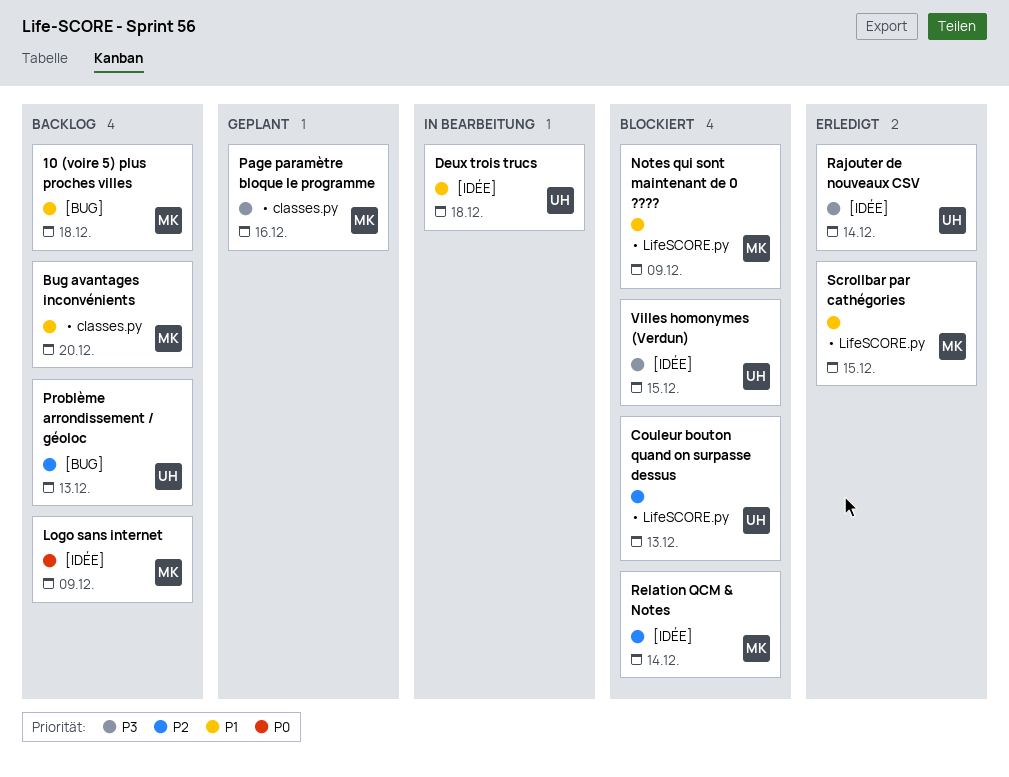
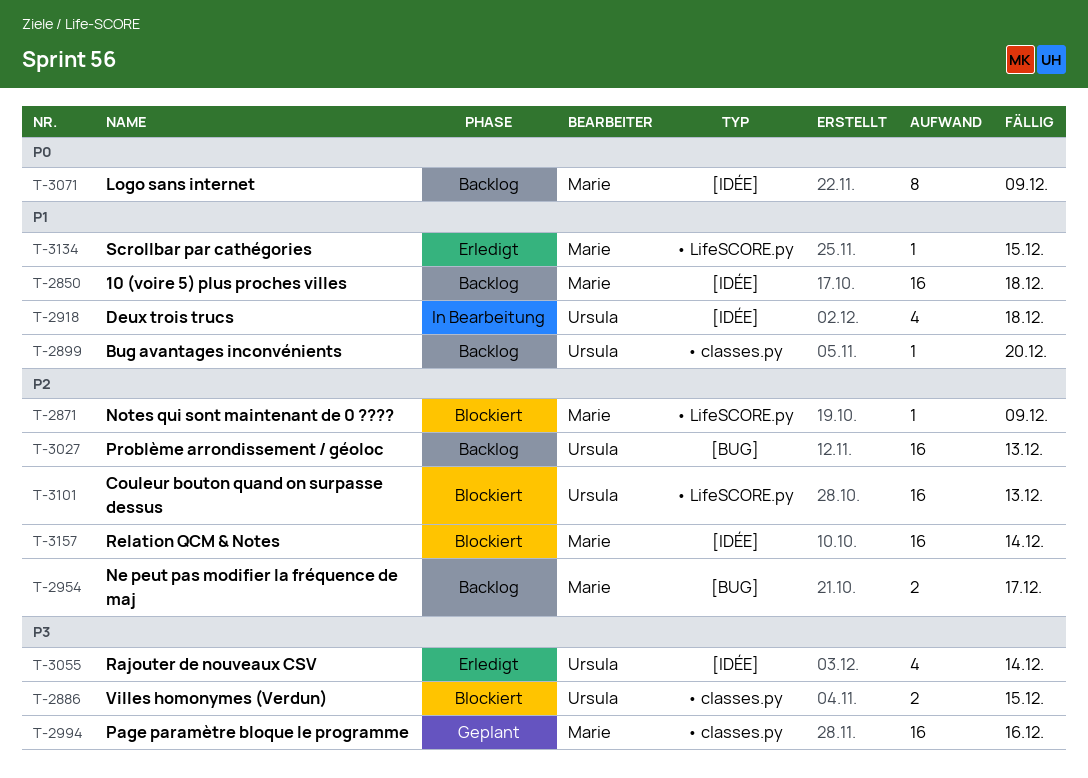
10 (voire 5) plus proches villes, label: [BUG] -> [IDÉE]
Bug avantages inconvénients, owner: Marie -> Ursula
Ne peut pas modifier la fréquence de maj: none -> present
Notes qui sont maintenant de 0 ????, priority: P1 -> P2
Villes homonymes (Verdun), label: [IDÉE] -> • classes.py

